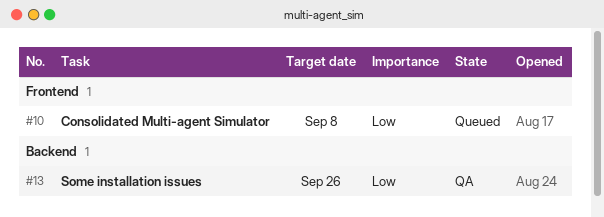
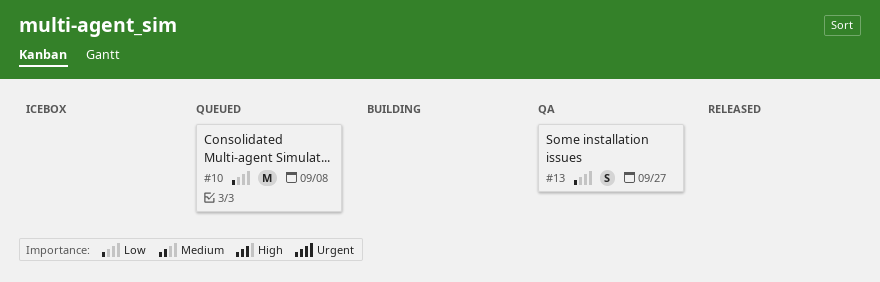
#13, due: Sep 26 -> Sep 27

